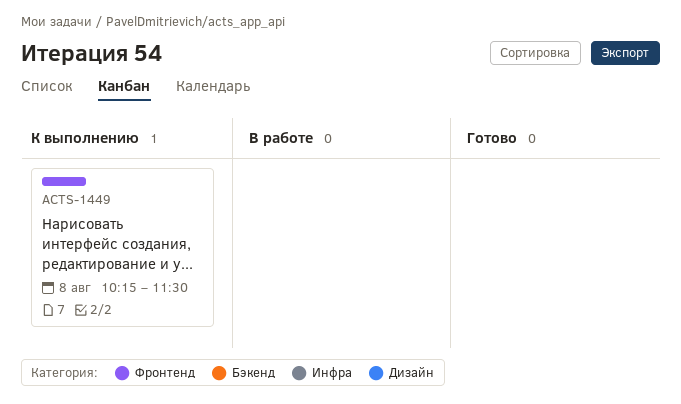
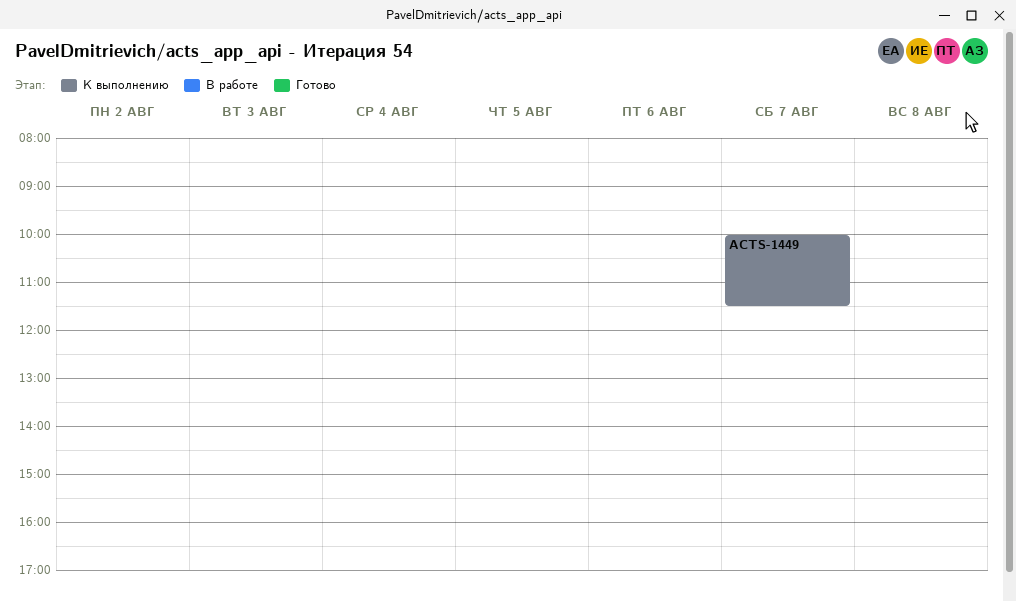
ACTS-1449, day: Aug 8 -> Aug 7
ACTS-1449, begins: 10:15 -> 10:00

